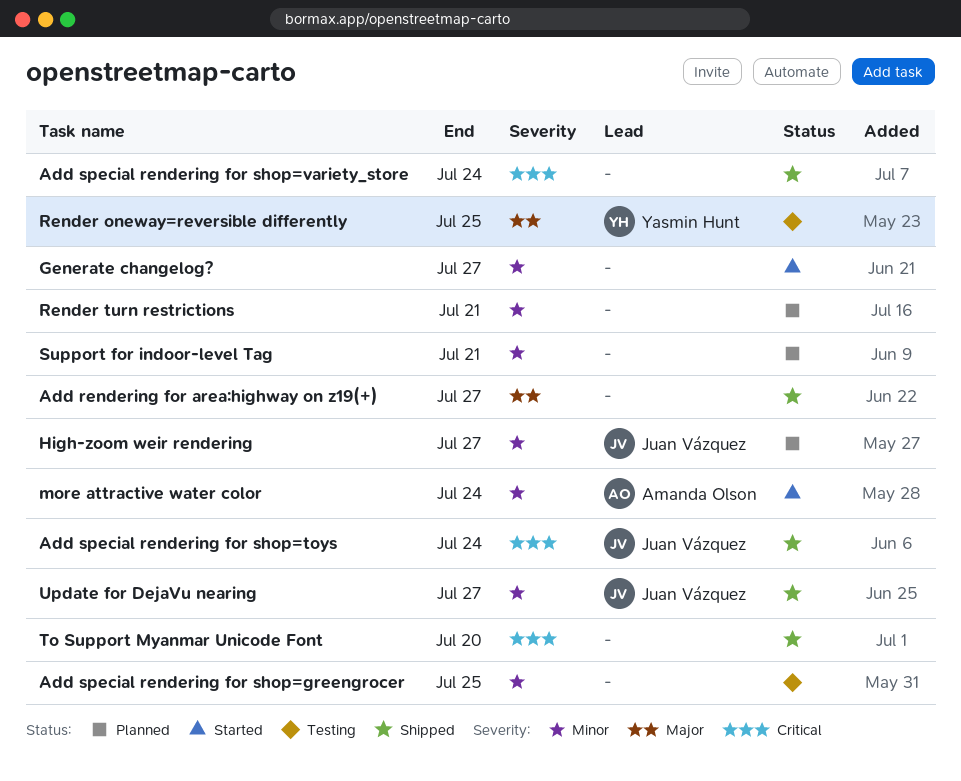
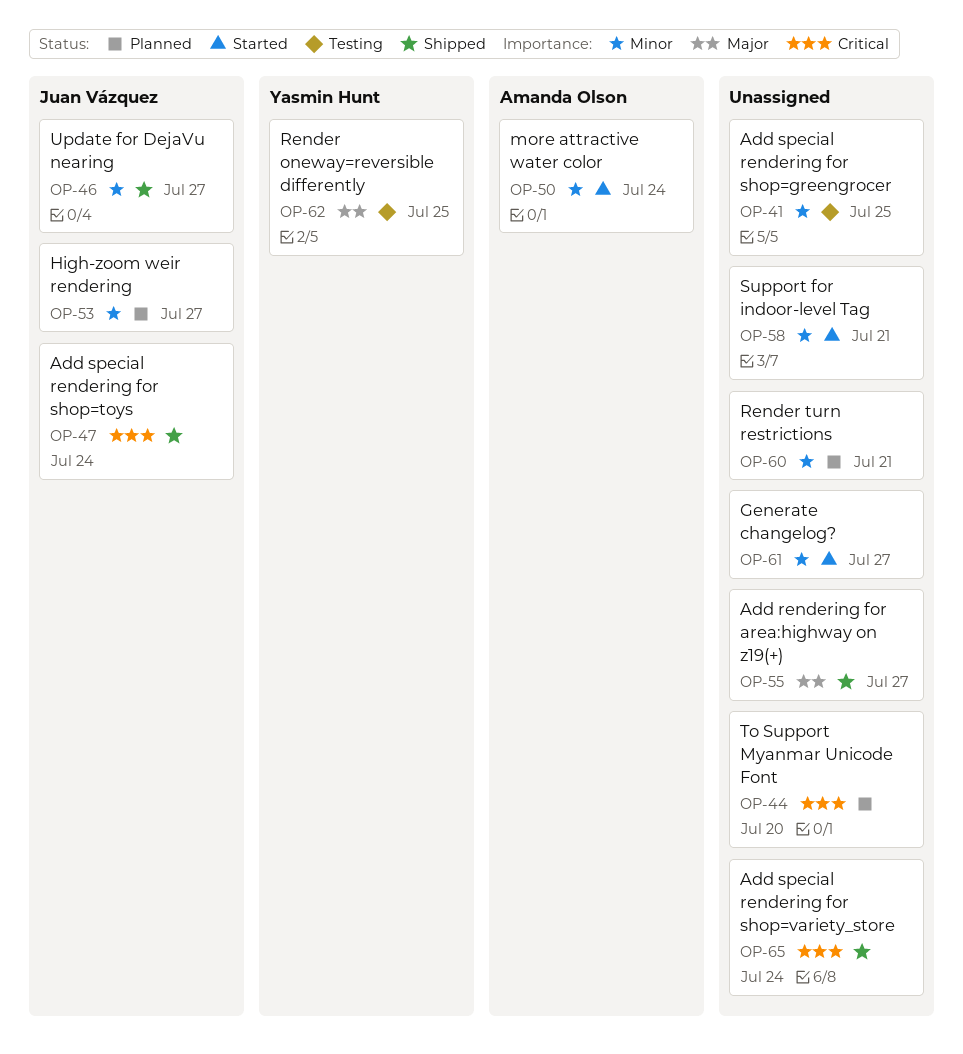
Support for indoor-level Tag, status: Planned -> Started
To Support Myanmar Unicode Font, status: Shipped -> Planned

